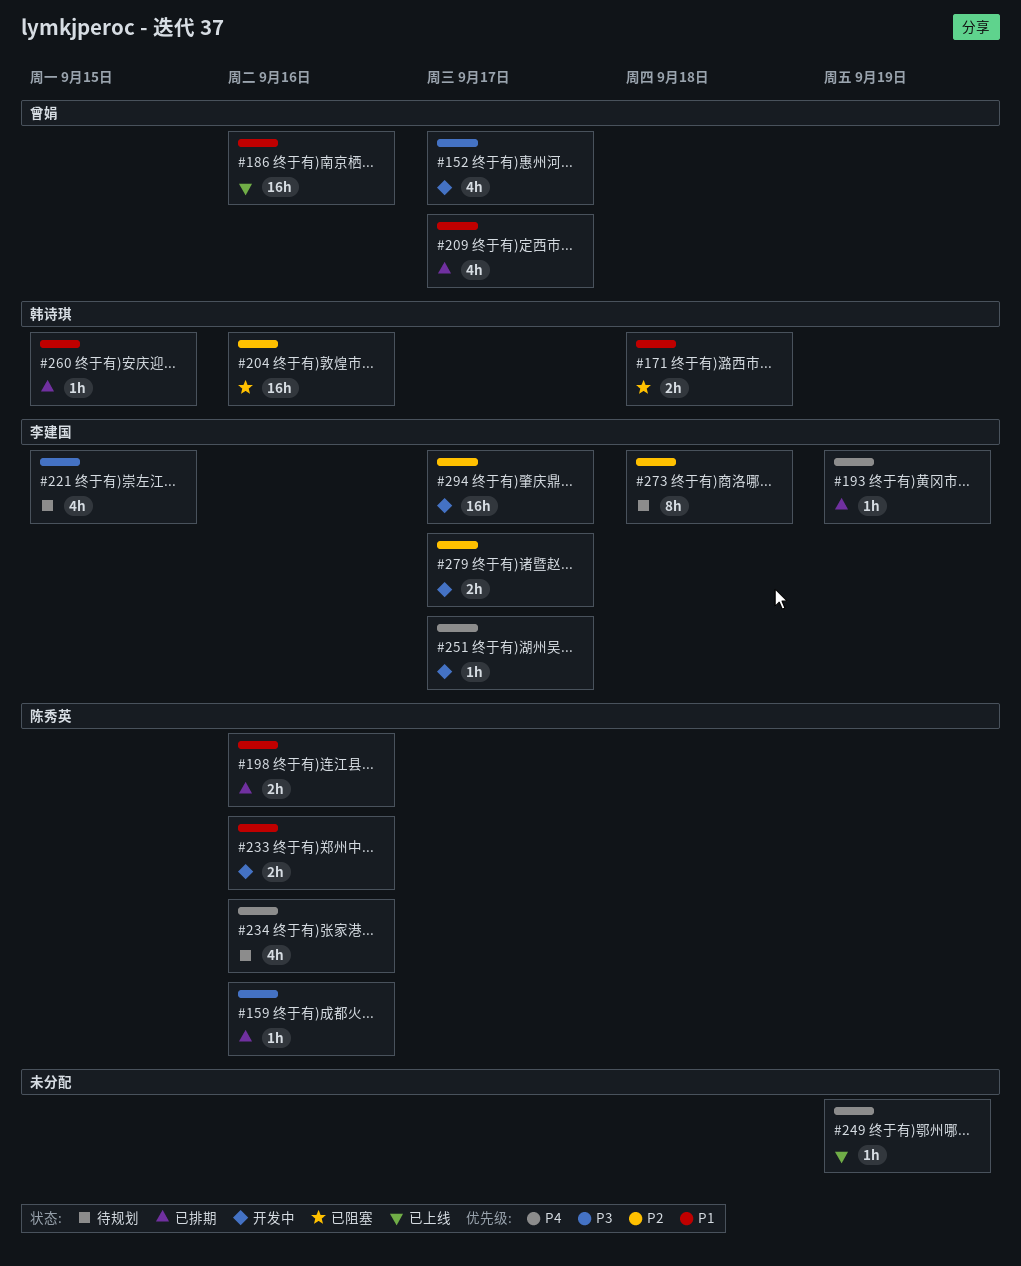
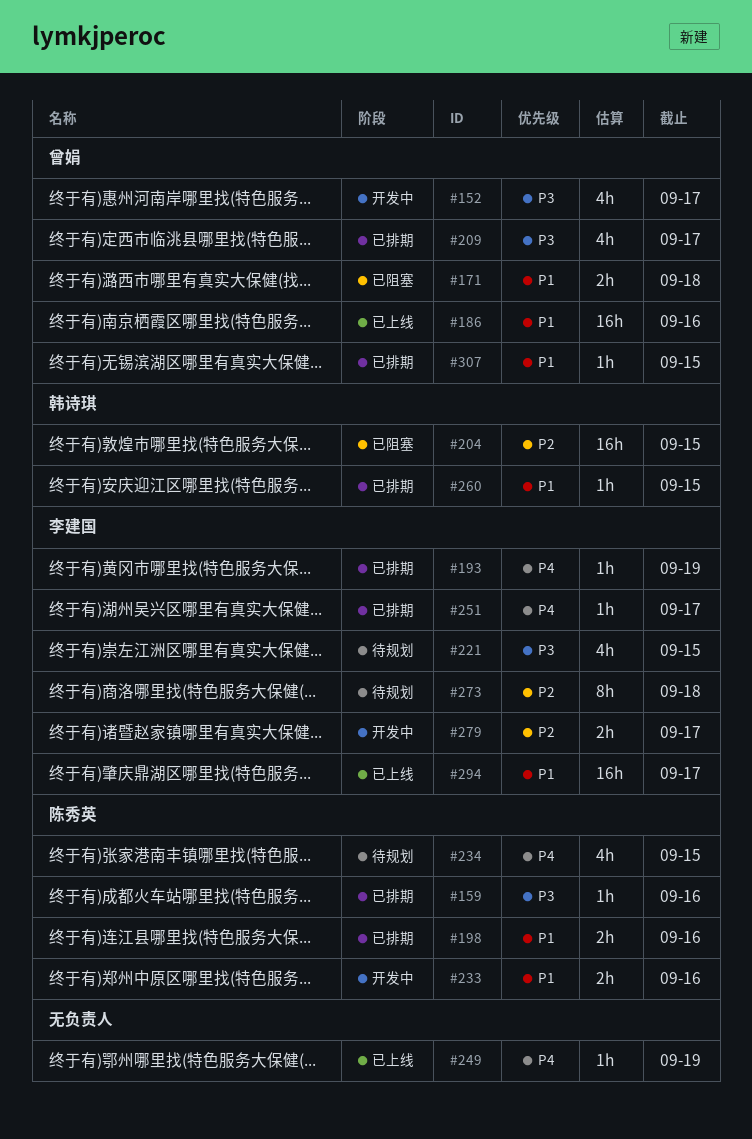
#171, owner: 韩诗琪 -> 曾娟
#204, due: Sep 16 -> Sep 15
#209, priority: P1 -> P3
#234, due: Sep 16 -> Sep 15
#251, status: 开发中 -> 已排期
#294, status: 开发中 -> 已上线
#294, priority: P2 -> P1
#307: none -> present

